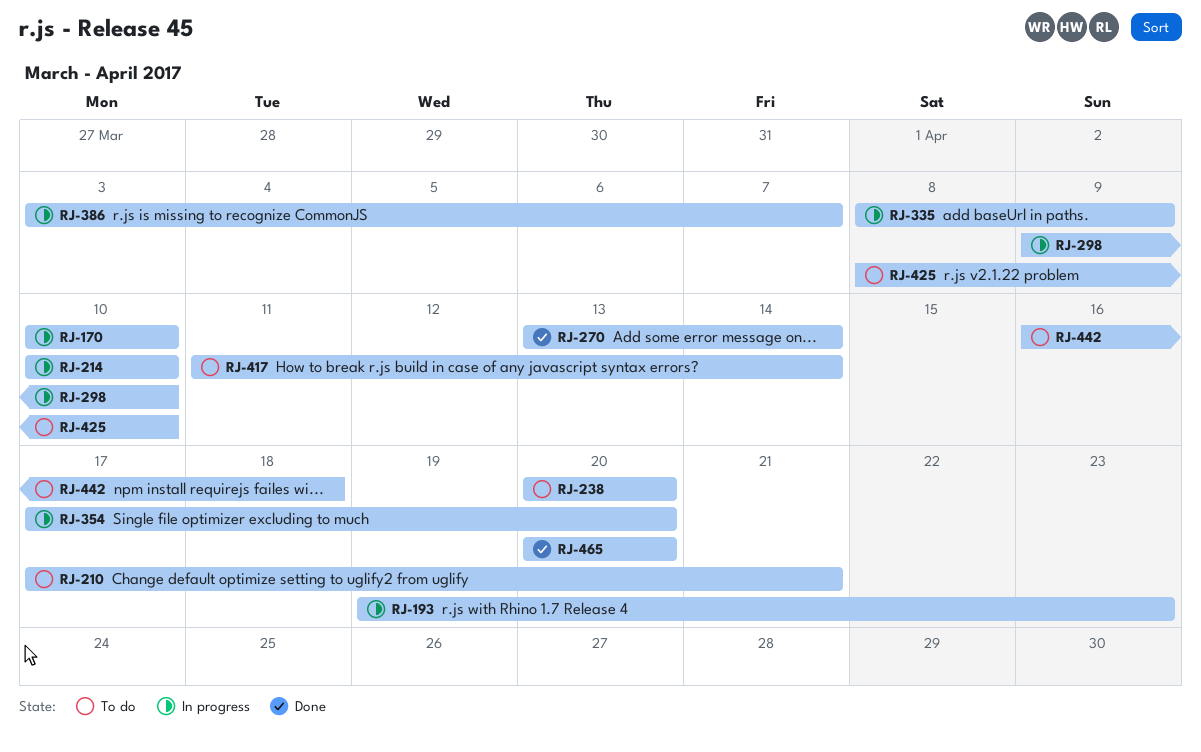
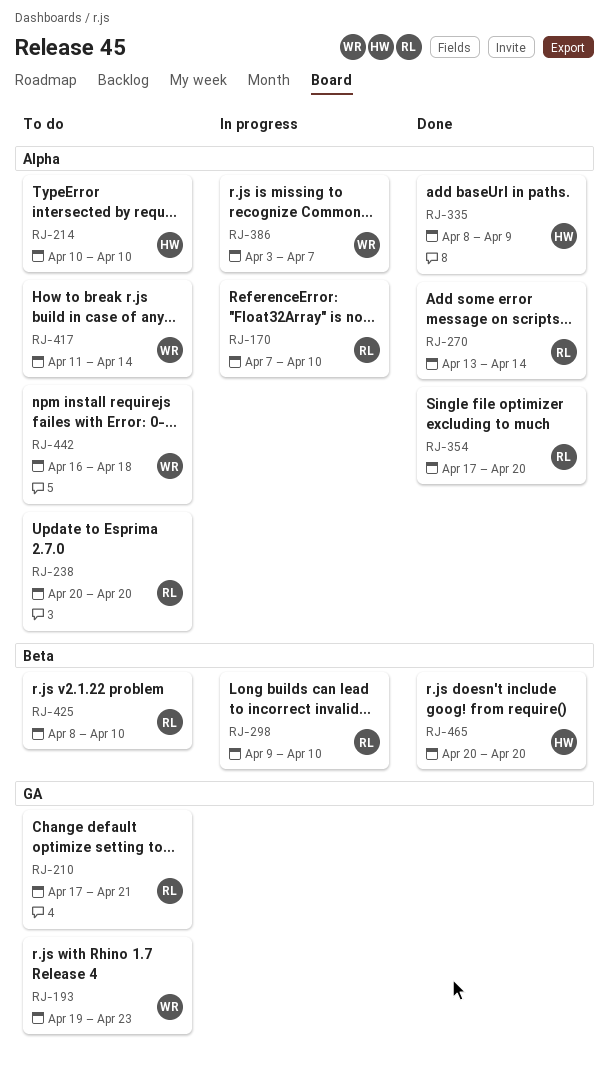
RJ-170, start: Apr 10 -> Apr 7
RJ-193, status: In progress -> To do
RJ-214, status: In progress -> To do
RJ-335, status: In progress -> Done
RJ-354, status: In progress -> Done

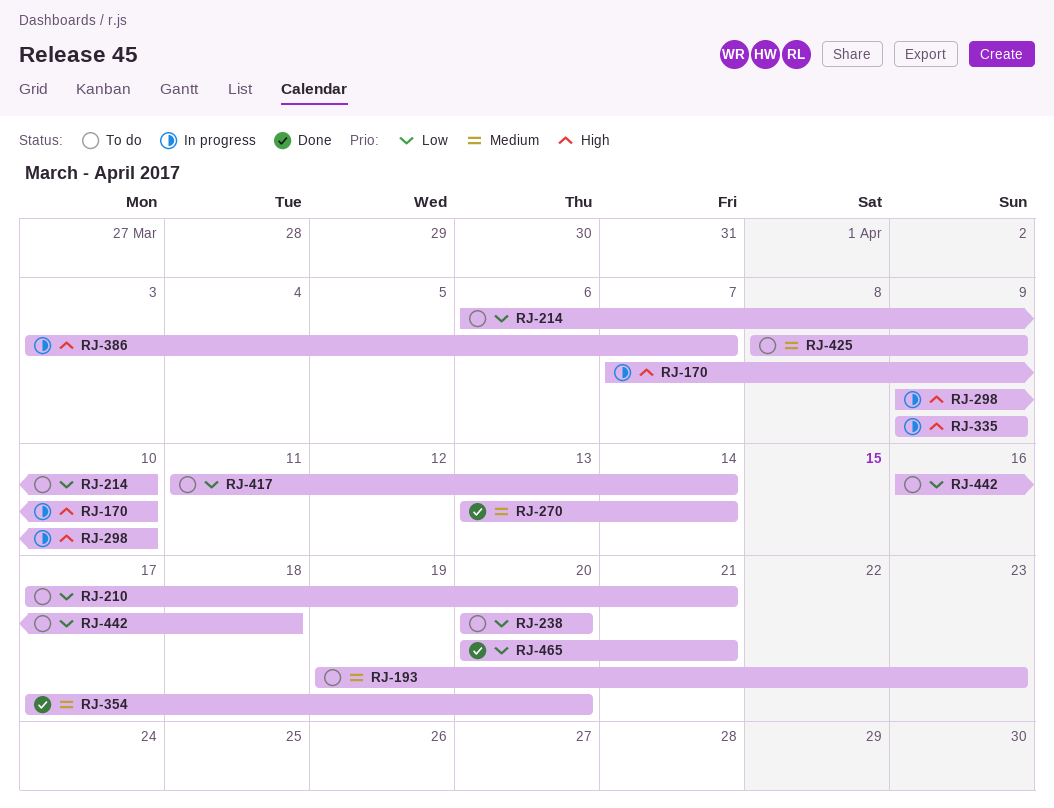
RJ-214, start: Apr 10 -> Apr 6
RJ-335, status: Done -> In progress
RJ-335, start: Apr 8 -> Apr 9
RJ-425, due: Apr 10 -> Apr 9
RJ-465, due: Apr 20 -> Apr 21

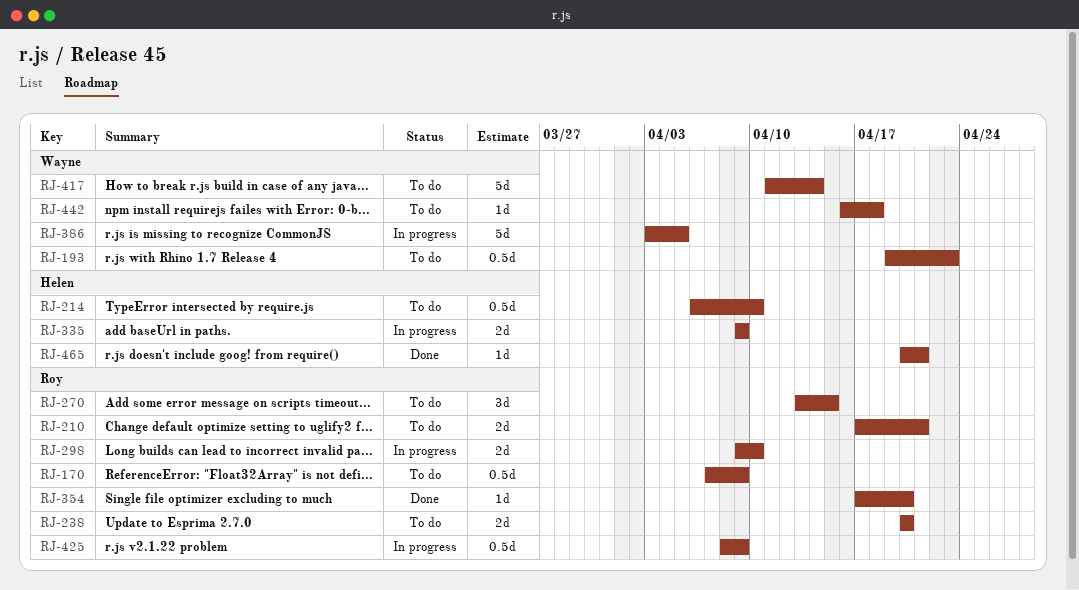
RJ-170, status: In progress -> To do
RJ-170, due: Apr 10 -> Apr 9
RJ-270, status: Done -> To do
RJ-270, due: Apr 14 -> Apr 15
RJ-386, due: Apr 7 -> Apr 5
RJ-425, status: To do -> In progress

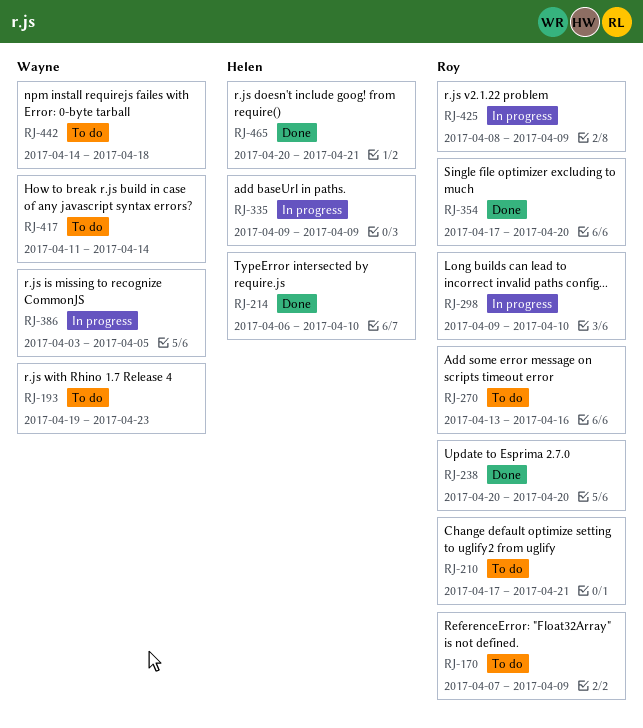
RJ-214, status: To do -> Done
RJ-238, status: To do -> Done
RJ-270, due: Apr 15 -> Apr 16
RJ-442, start: Apr 16 -> Apr 14

